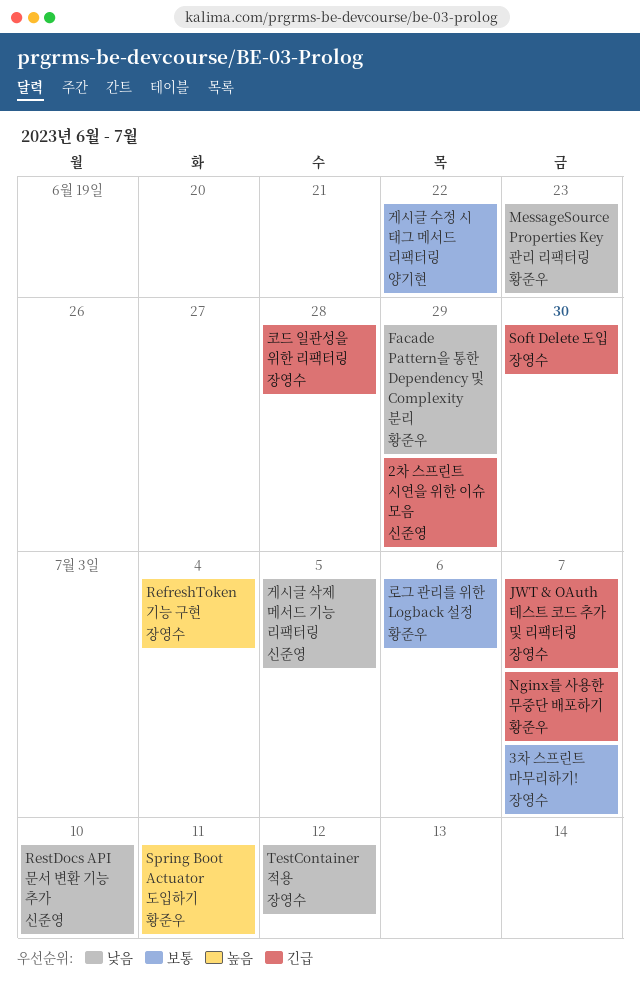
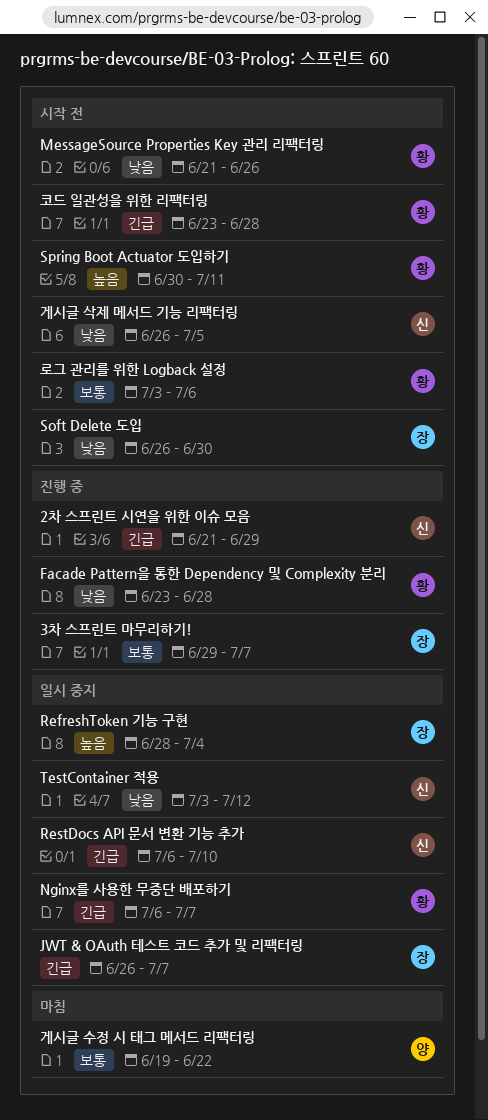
Facade Pattern을 통한 Dependency 및 Complexity 분리, due: Jun 29 -> Jun 28
MessageSource Properties Key 관리 리팩터링, due: Jun 23 -> Jun 26
RestDocs API 문서 변환 기능 추가, priority: 낮음 -> 긴급
Soft Delete 도입, priority: 긴급 -> 낮음
TestContainer 적용, owner: 장영수 -> 신준영
코드 일관성을 위한 리팩터링, owner: 장영수 -> 황준우

